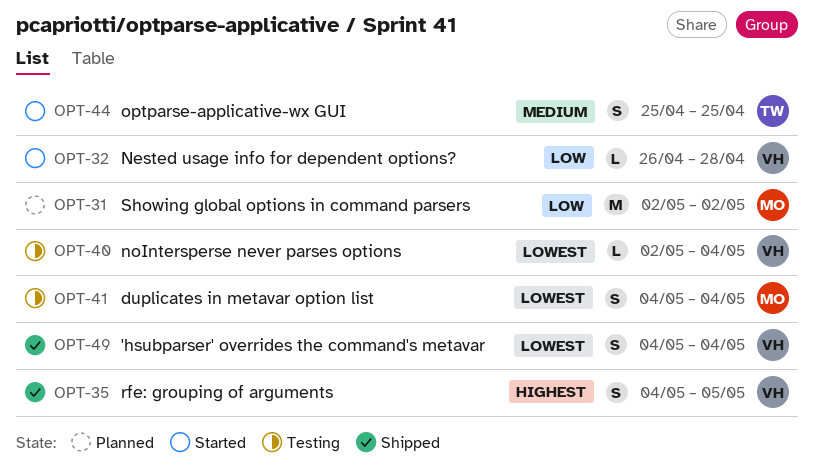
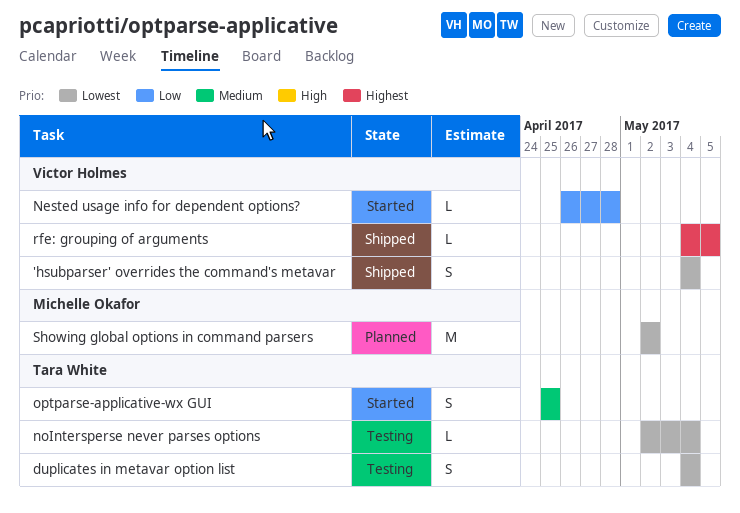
duplicates in metavar option list, owner: Michelle Okafor -> Tara White
noIntersperse never parses options, owner: Victor Holmes -> Tara White
rfe: grouping of arguments, estimate: S -> L
Showing global options in command parsers, priority: Low -> Lowest

